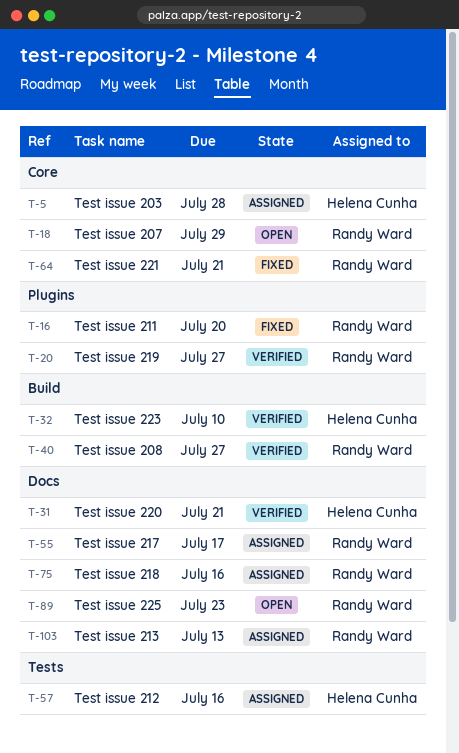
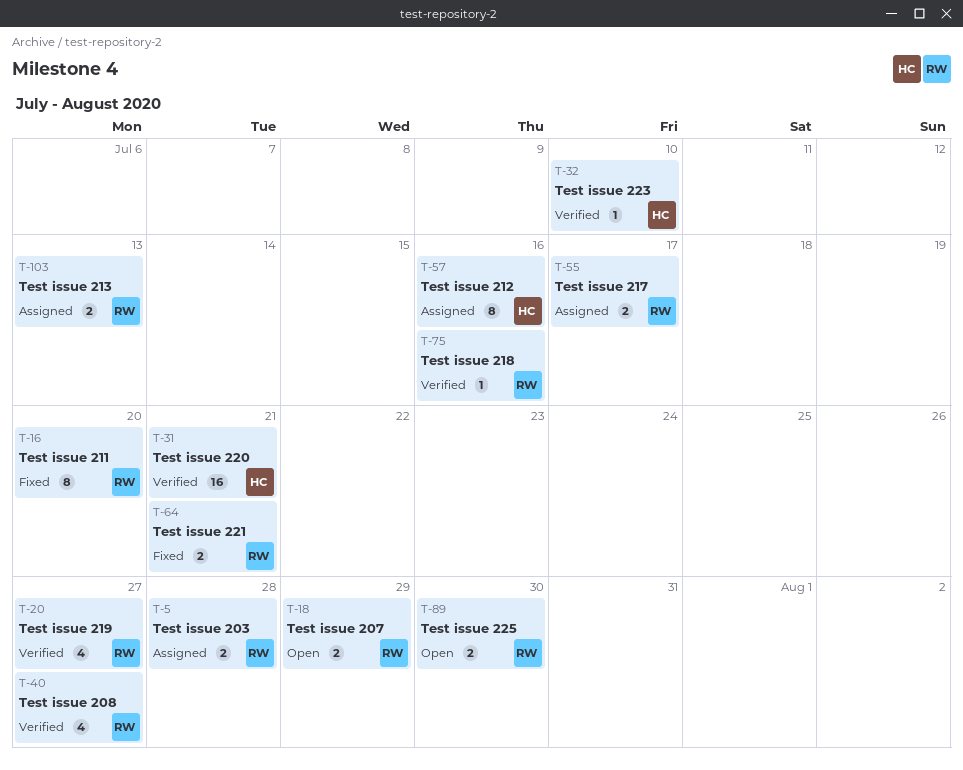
T-5, owner: Helena Cunha -> Randy Ward
T-75, status: Assigned -> Verified
T-89, due: Jul 23 -> Jul 30

